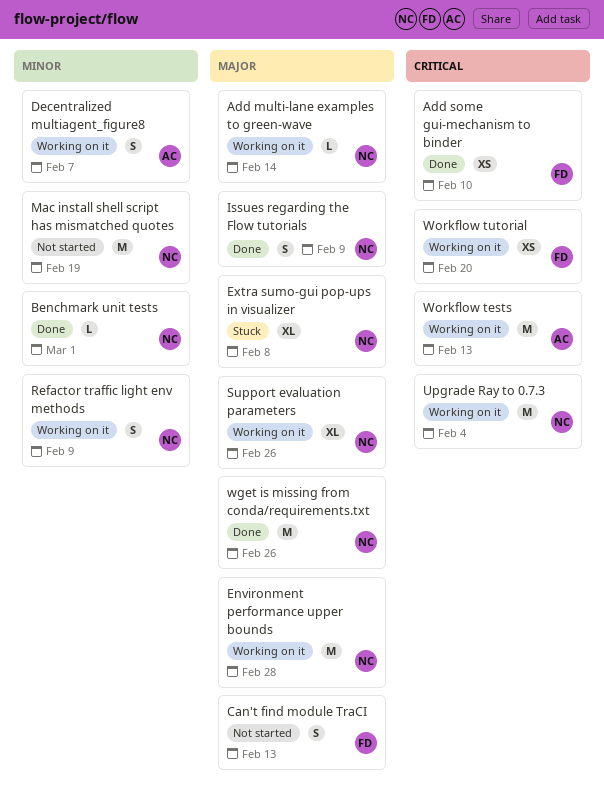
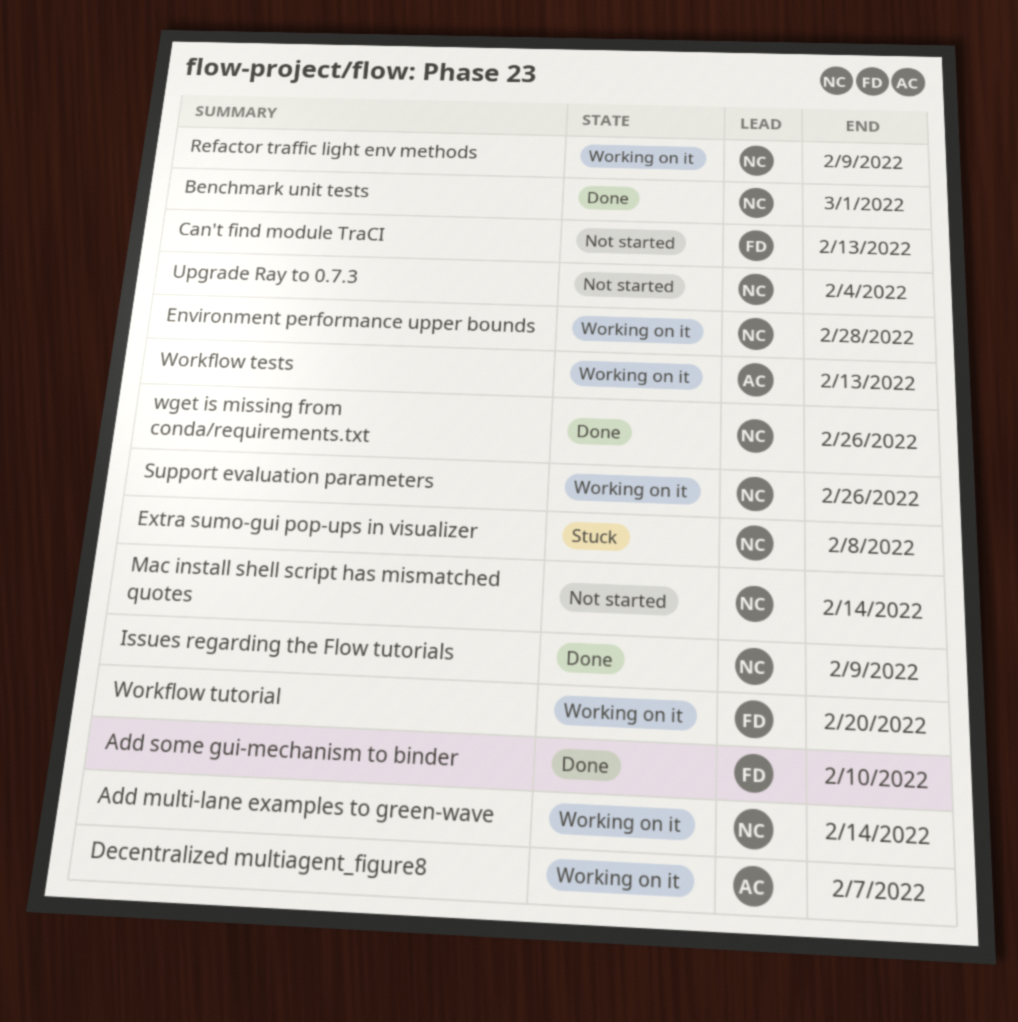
Mac install shell script has mismatched quotes, due: Feb 19 -> Feb 14
Upgrade Ray to 0.7.3, status: Working on it -> Not started

